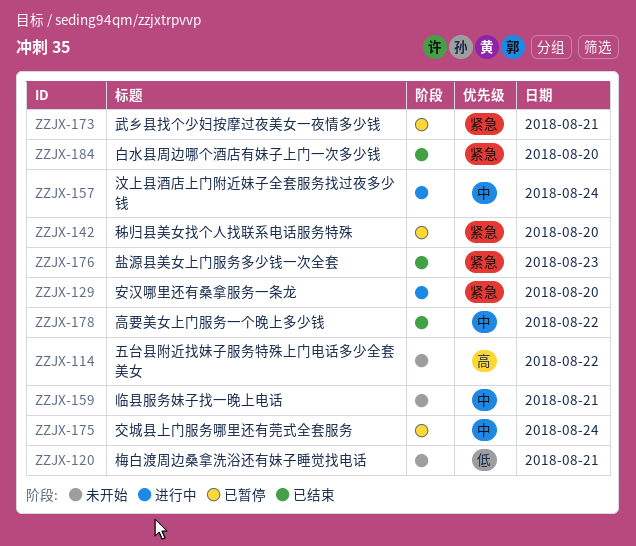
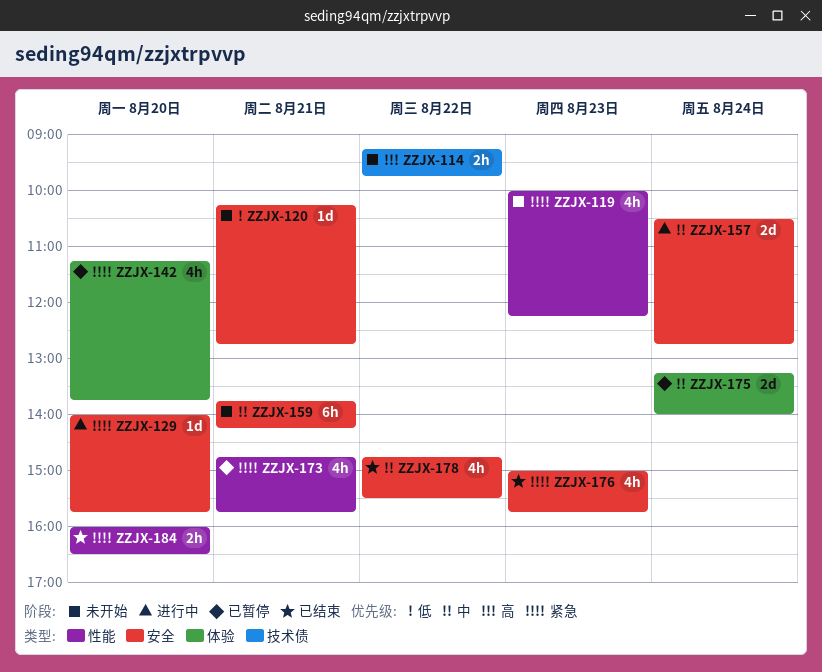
ZZJX-119: none -> present

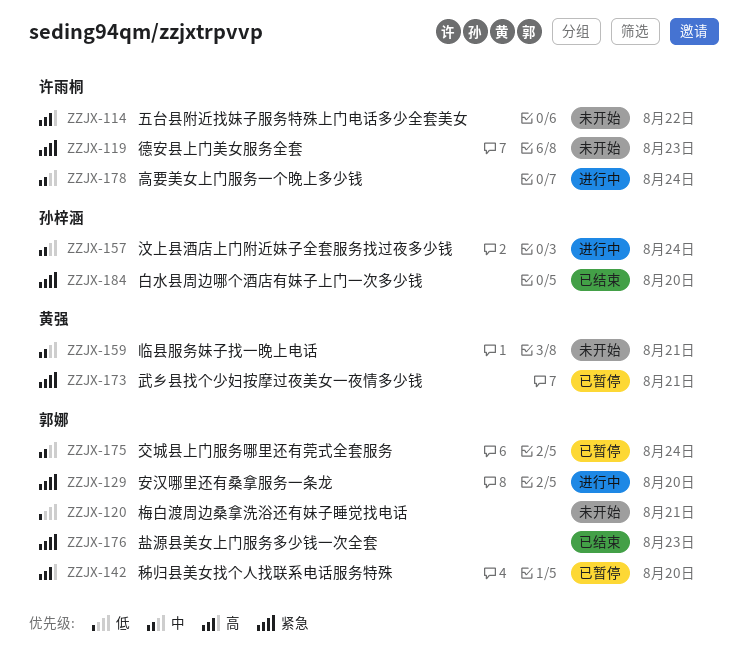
ZZJX-142, priority: 紧急 -> 高
ZZJX-178, status: 已结束 -> 进行中
ZZJX-178, day: Aug 22 -> Aug 24

